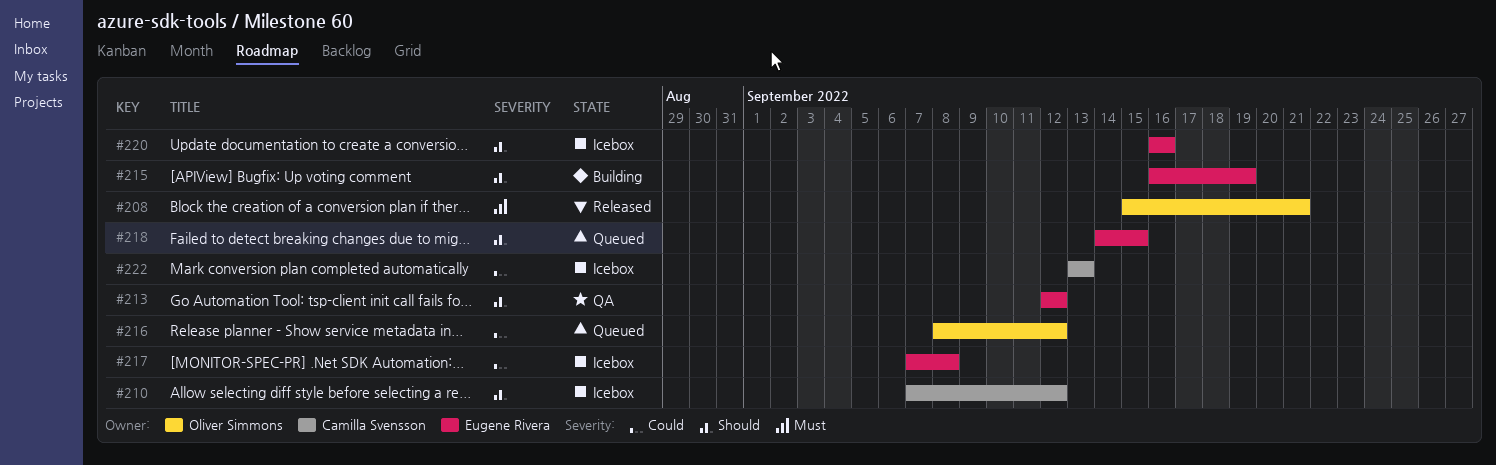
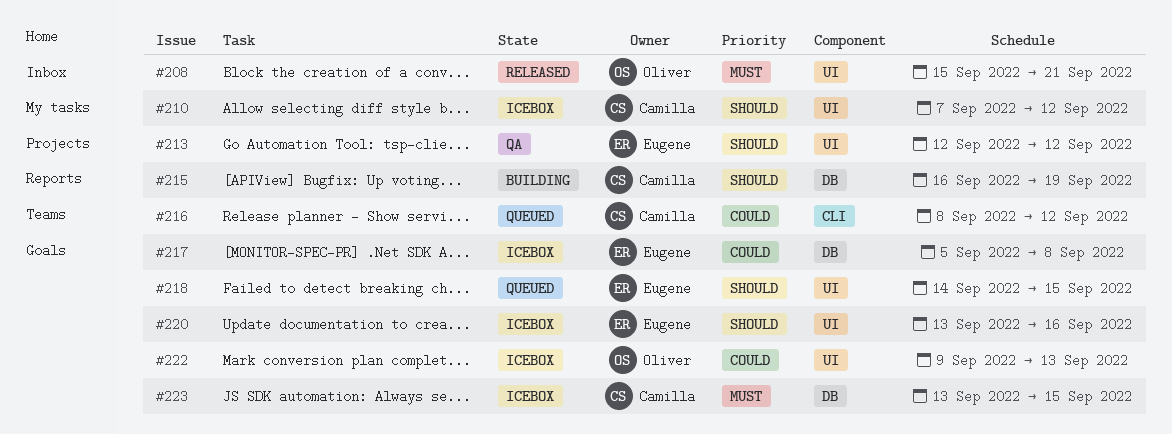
#215, owner: Eugene Rivera -> Camilla Svensson
#216, owner: Oliver Simmons -> Camilla Svensson
#217, start: Sep 7 -> Sep 5
#220, start: Sep 16 -> Sep 13
#222, owner: Camilla Svensson -> Oliver Simmons
#222, start: Sep 13 -> Sep 9
#223: none -> present

